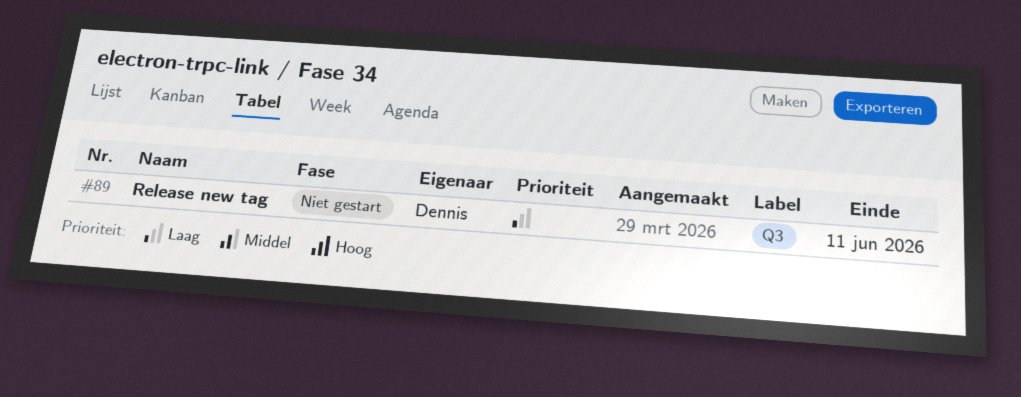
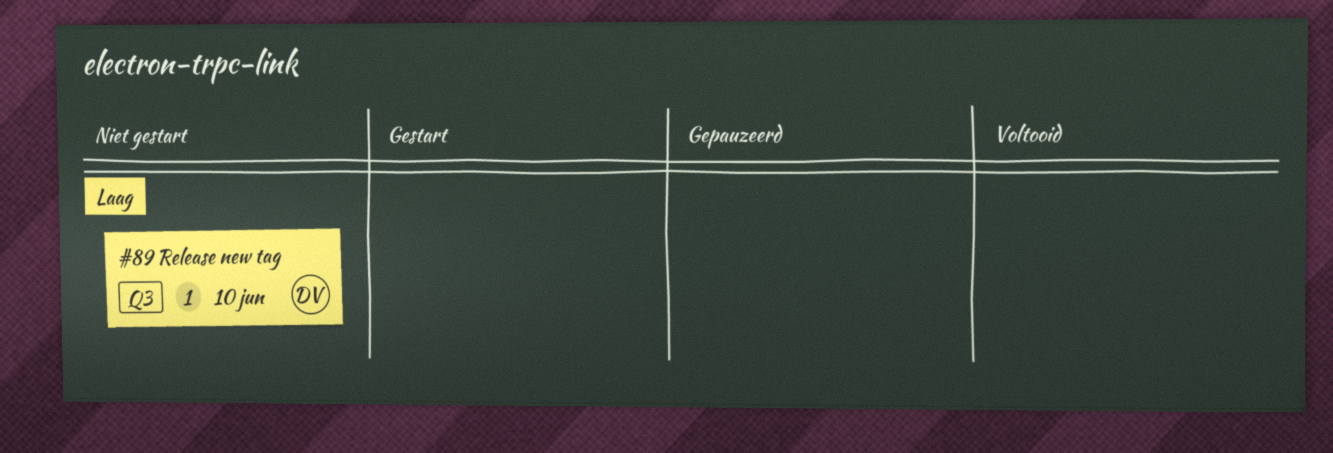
#89, due: Jun 11 -> Jun 10

